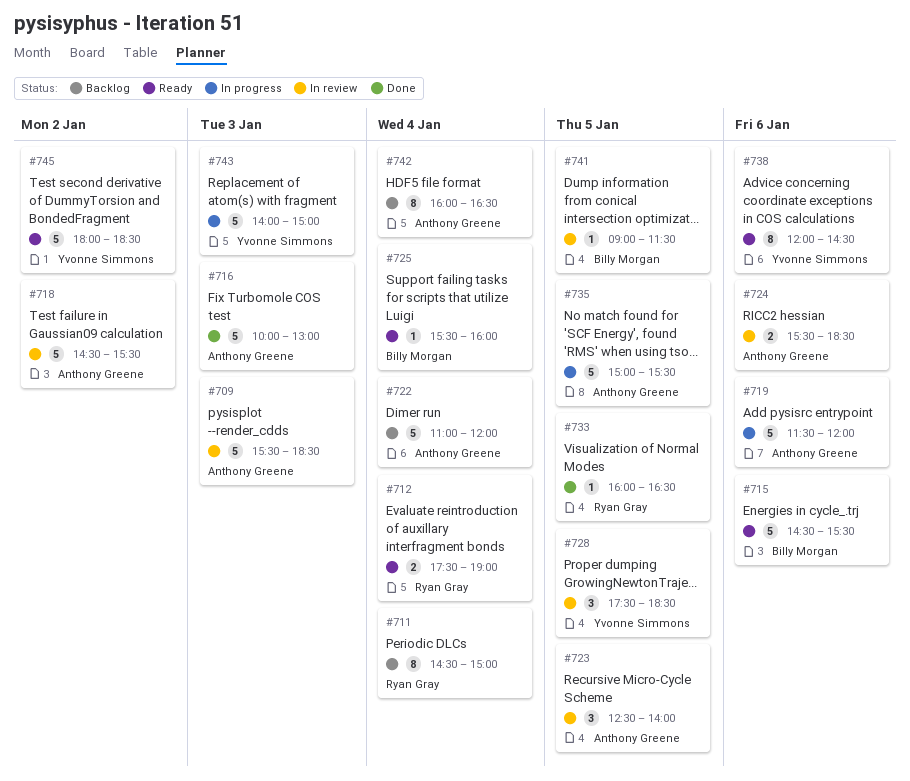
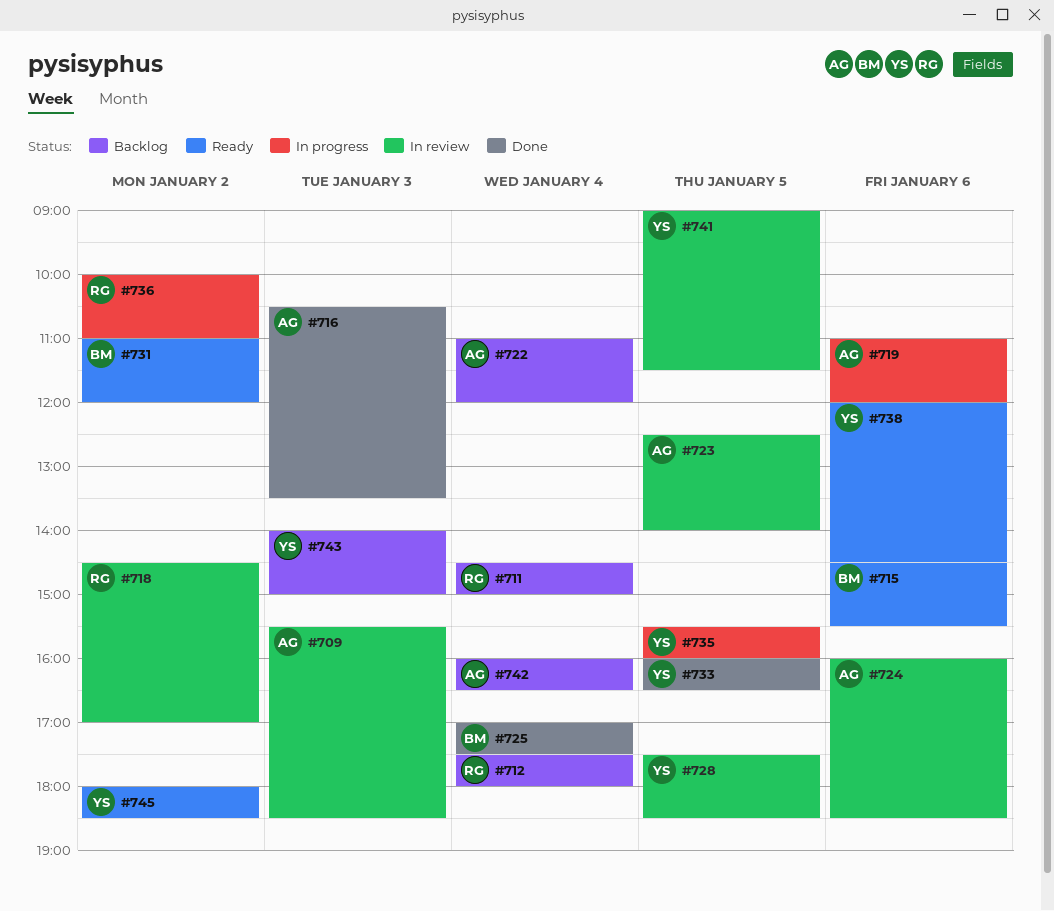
#712, status: Ready -> Backlog
#712, ends: 19:00 -> 18:00
#716, begins: 10:00 -> 10:30
#716, ends: 13:00 -> 13:30
#718, owner: Anthony Greene -> Ryan Gray
#718, ends: 15:30 -> 17:00
#719, begins: 11:30 -> 11:00
#724, begins: 15:30 -> 16:00
#725, status: Ready -> Done
#725, begins: 15:30 -> 17:00
#725, ends: 16:00 -> 17:30
#731: none -> present
#733, owner: Ryan Gray -> Yvonne Simmons
#735, owner: Anthony Greene -> Yvonne Simmons
#735, begins: 15:00 -> 15:30
#735, ends: 15:30 -> 16:00
#736: none -> present
#741, owner: Billy Morgan -> Yvonne Simmons
#743, status: In progress -> Backlog

